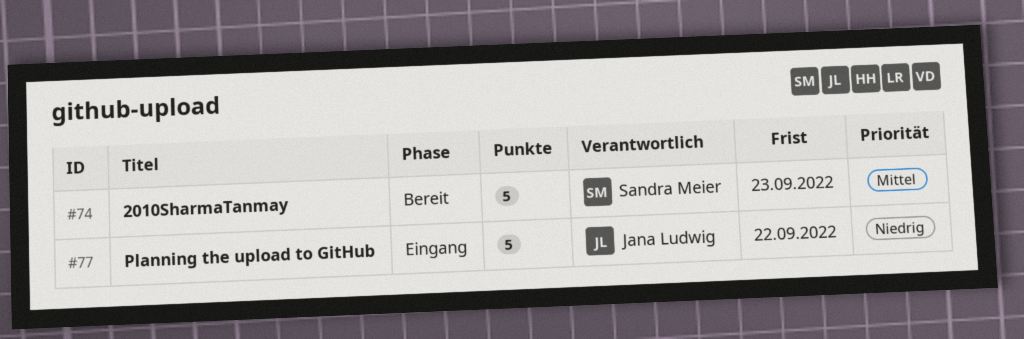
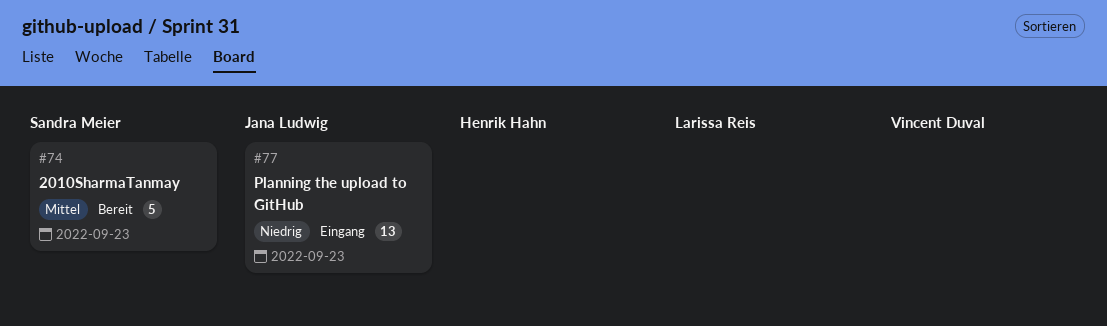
#77, estimate: 5 -> 13
#77, due: Sep 22 -> Sep 23

